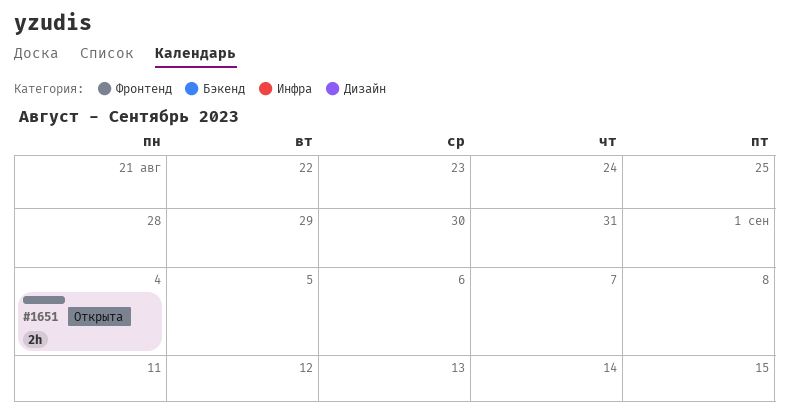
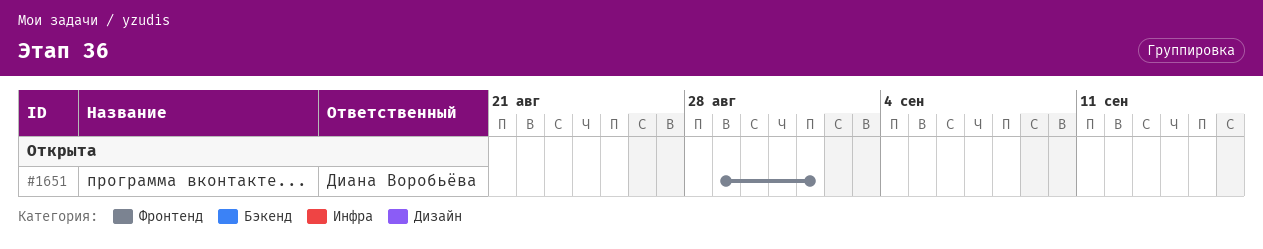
#1651, due: Sep 4 -> Sep 1

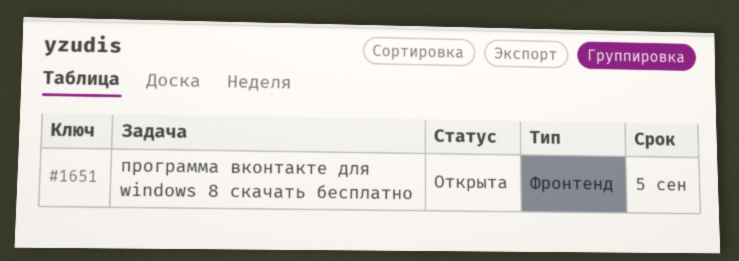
#1651, due: Sep 1 -> Sep 5

